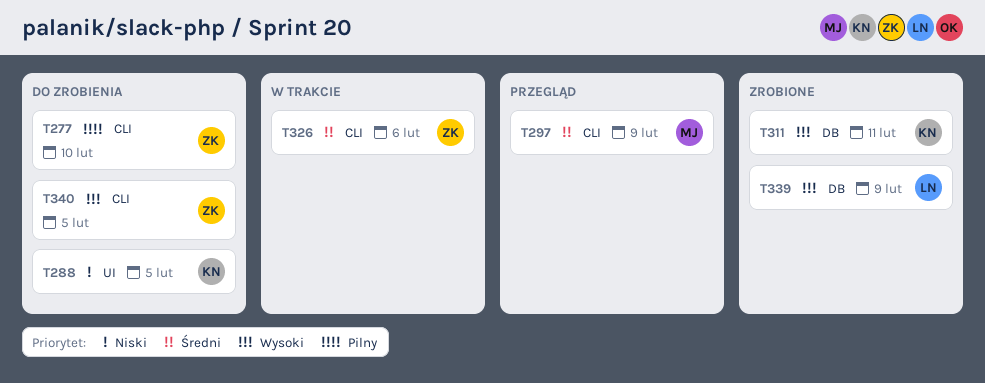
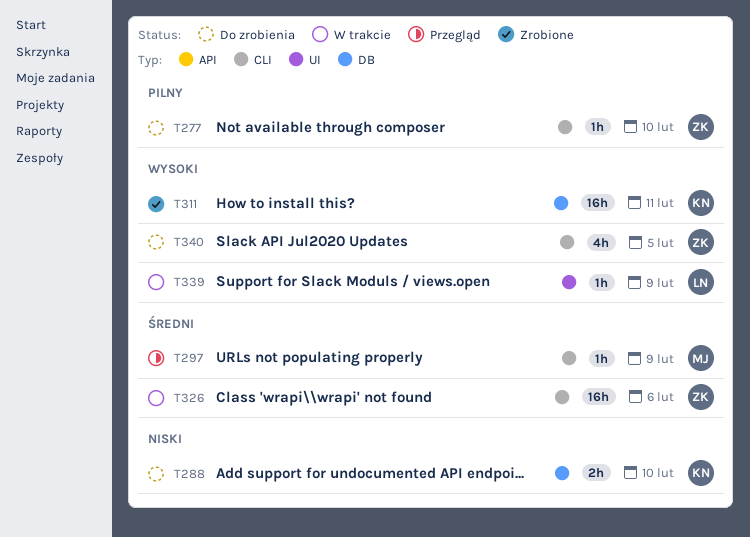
T288, label: UI -> DB
T288, due: Feb 5 -> Feb 10
T339, status: Zrobione -> W trakcie
T339, label: DB -> UI

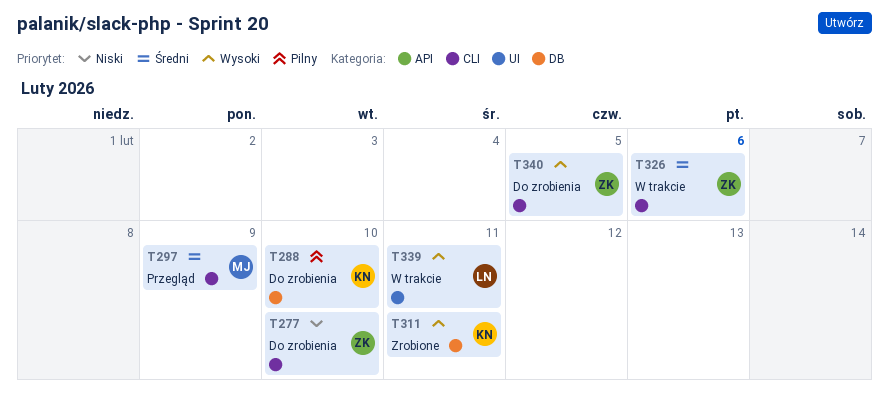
T277, priority: Pilny -> Niski
T288, priority: Niski -> Pilny
T339, due: Feb 9 -> Feb 11

